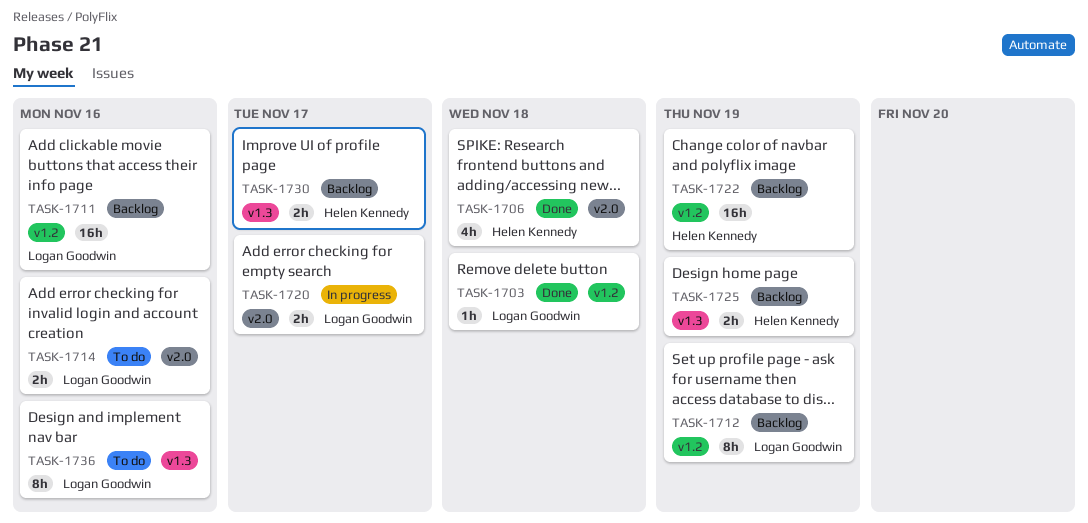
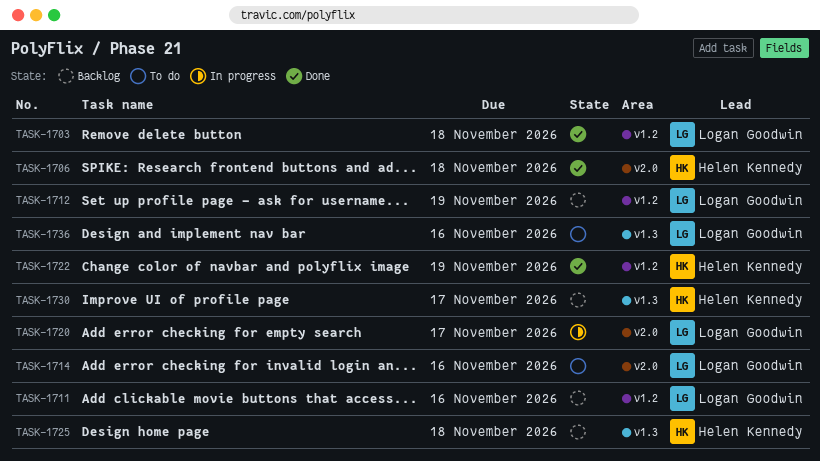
TASK-1722, status: Backlog -> Done
TASK-1725, due: Nov 19 -> Nov 18

